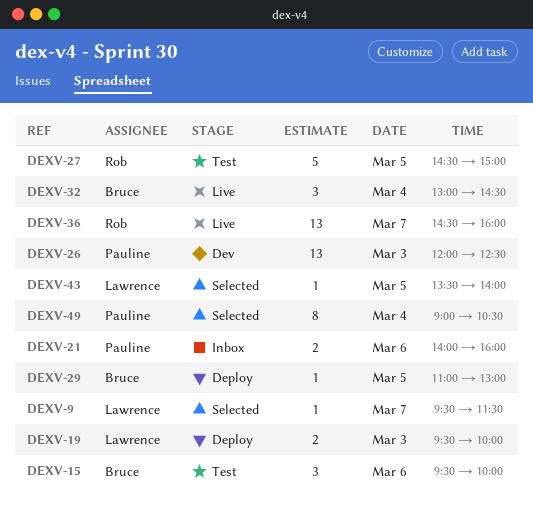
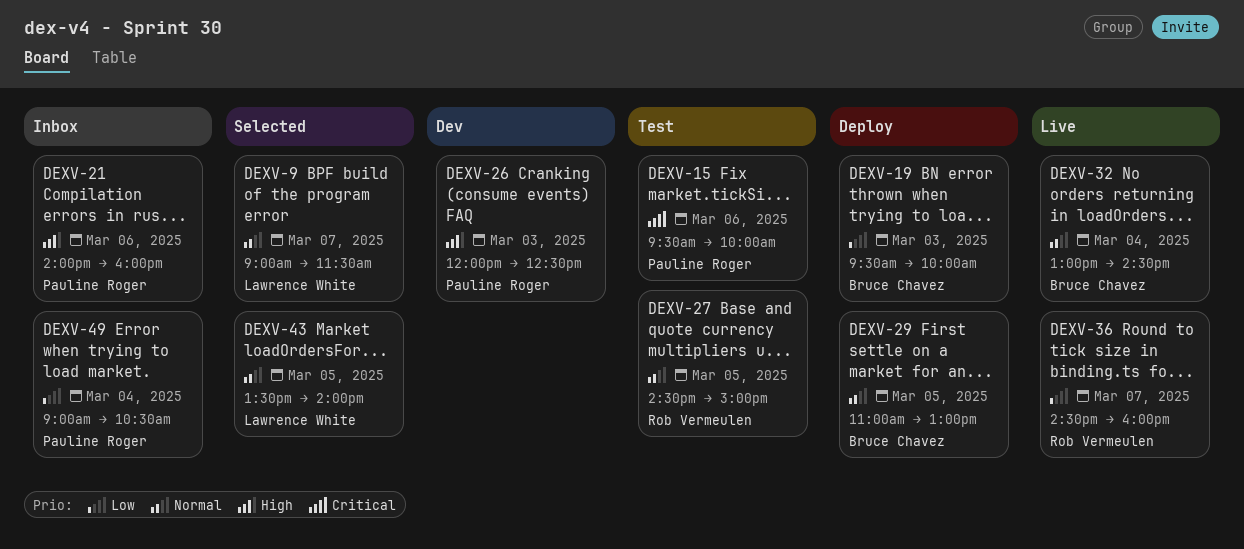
DEXV-9, begins: 09:30 -> 09:00
DEXV-15, owner: Bruce Chavez -> Pauline Roger
DEXV-19, owner: Lawrence White -> Bruce Chavez
DEXV-49, status: Selected -> Inbox

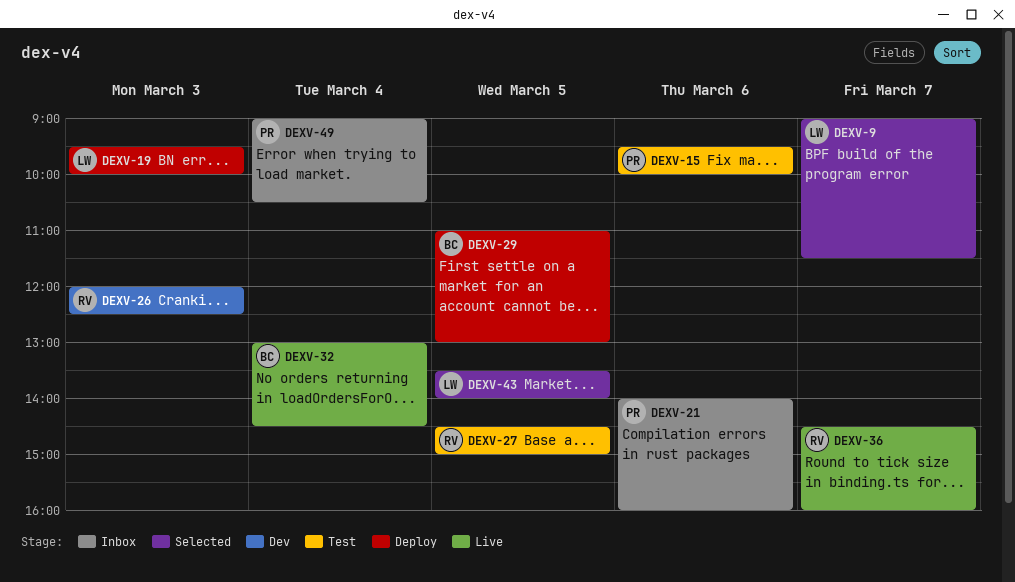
DEXV-19, owner: Bruce Chavez -> Lawrence White
DEXV-26, owner: Pauline Roger -> Rob Vermeulen

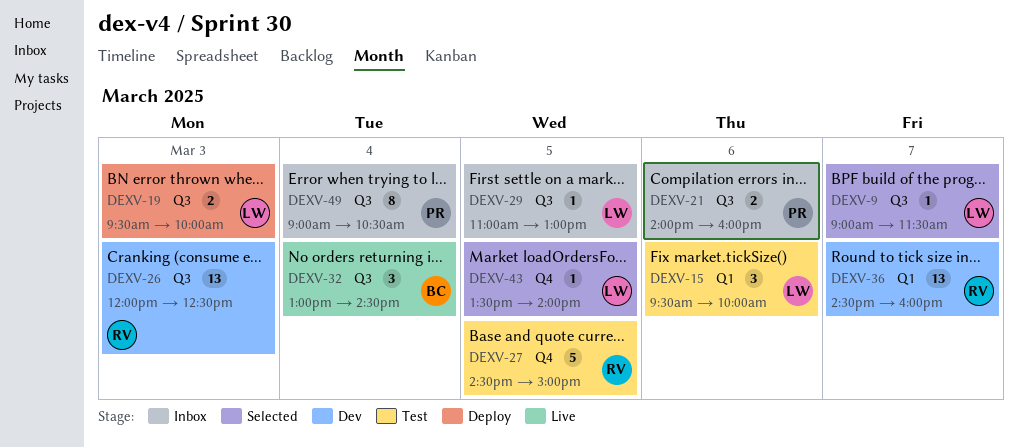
DEXV-15, owner: PR -> LW
DEXV-29, status: Deploy -> Inbox
DEXV-29, owner: BC -> LW
DEXV-36, status: Live -> Dev

